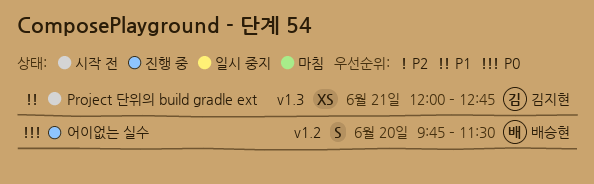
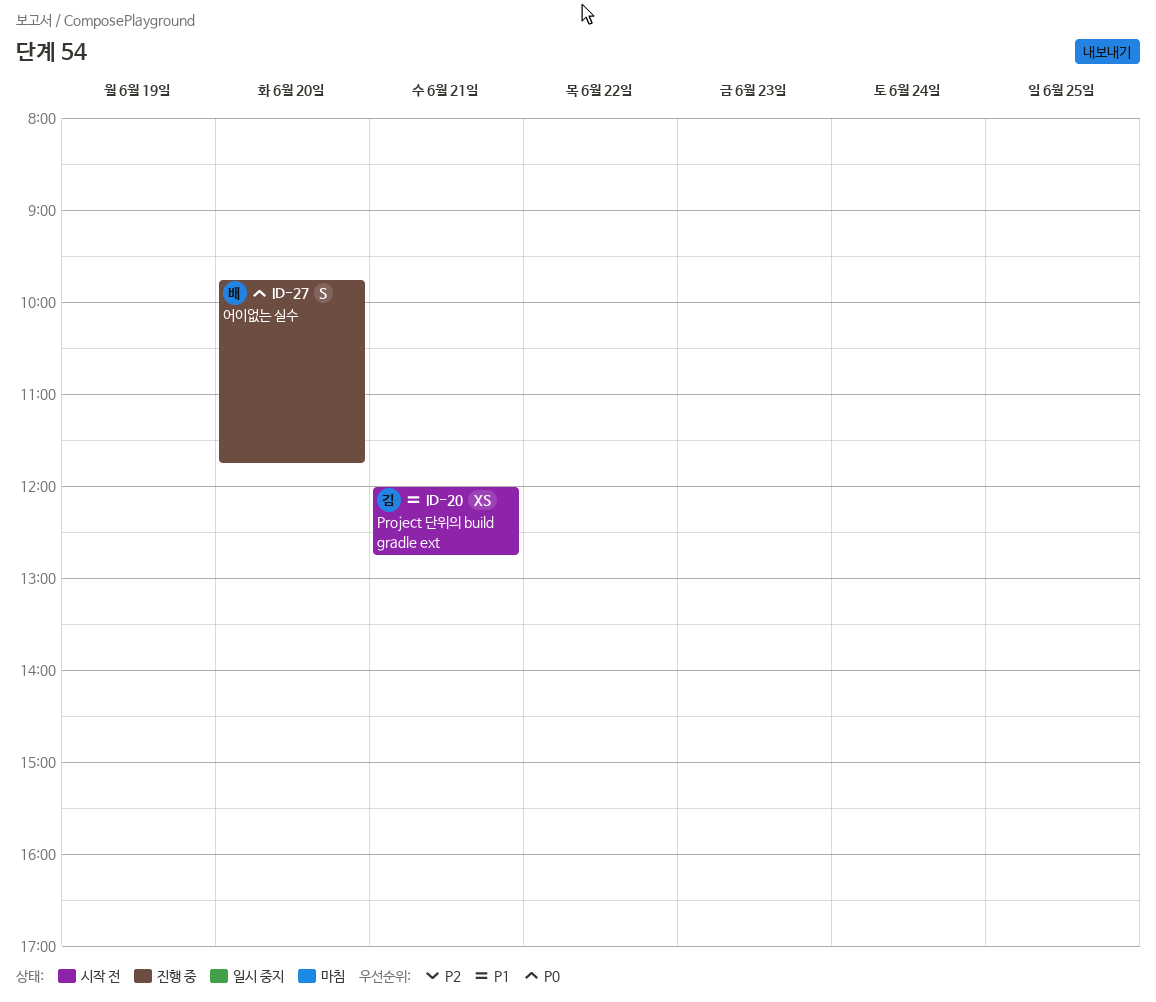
어이없는 실수, ends: 11:30 -> 11:45

